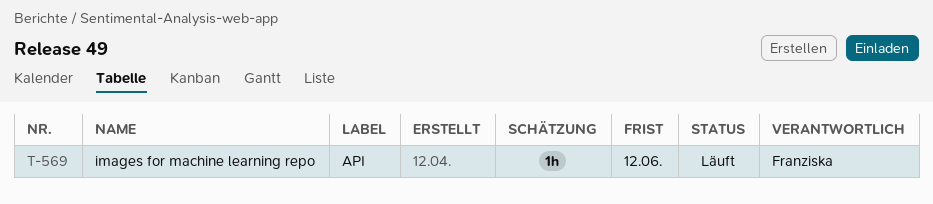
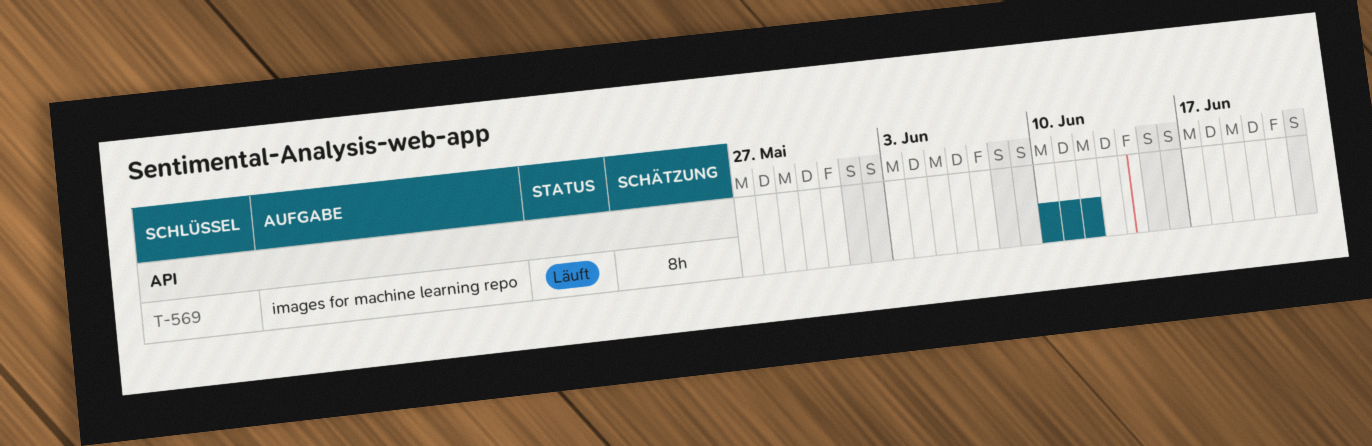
T-569, estimate: 1h -> 8h

